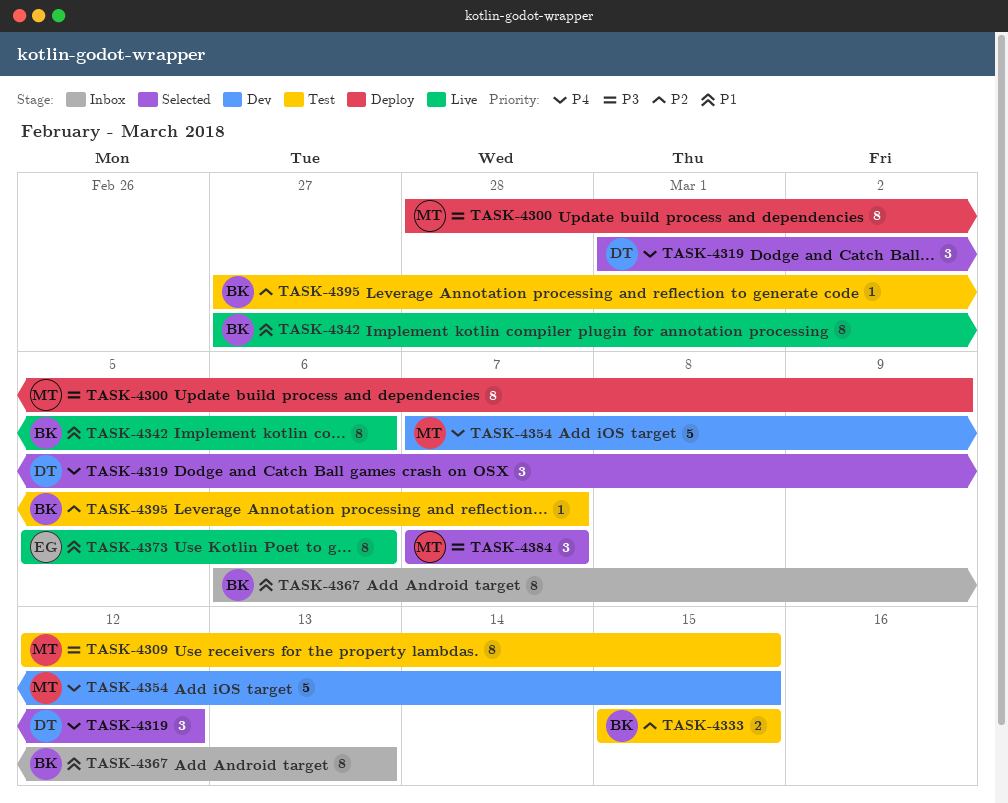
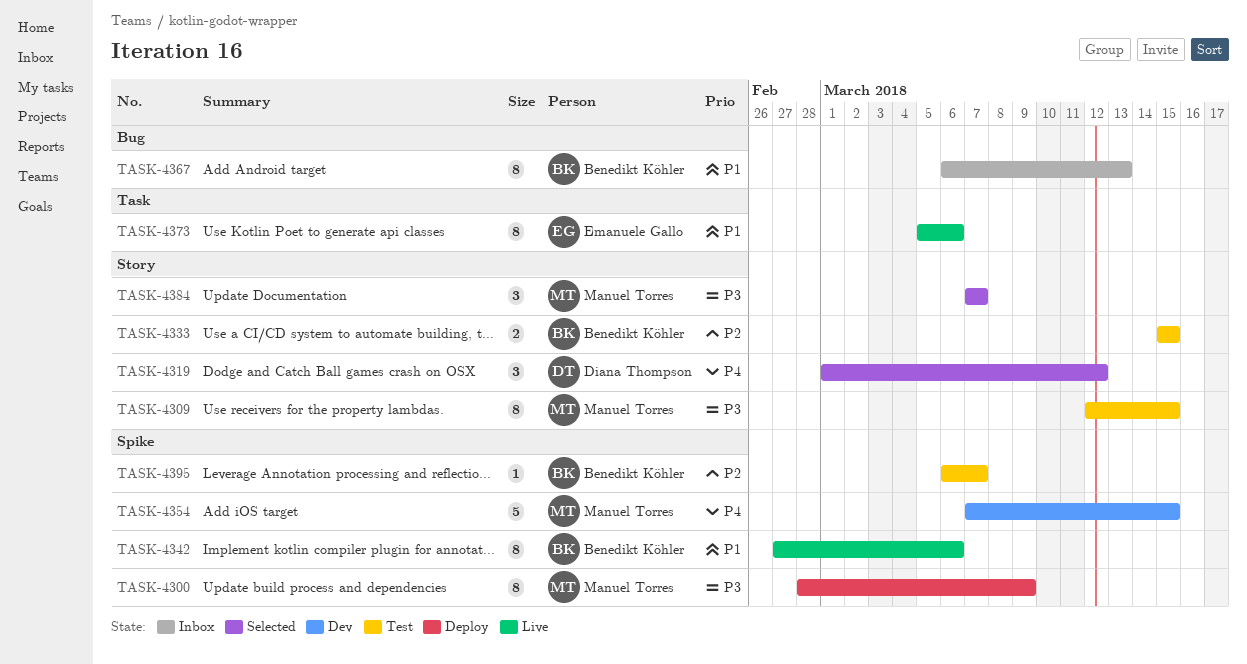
TASK-4395, start: Feb 27 -> Mar 6

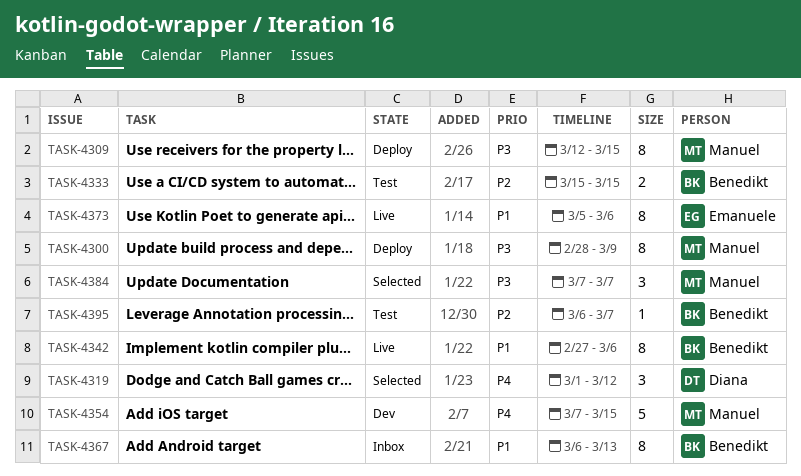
TASK-4309, status: Test -> Deploy

